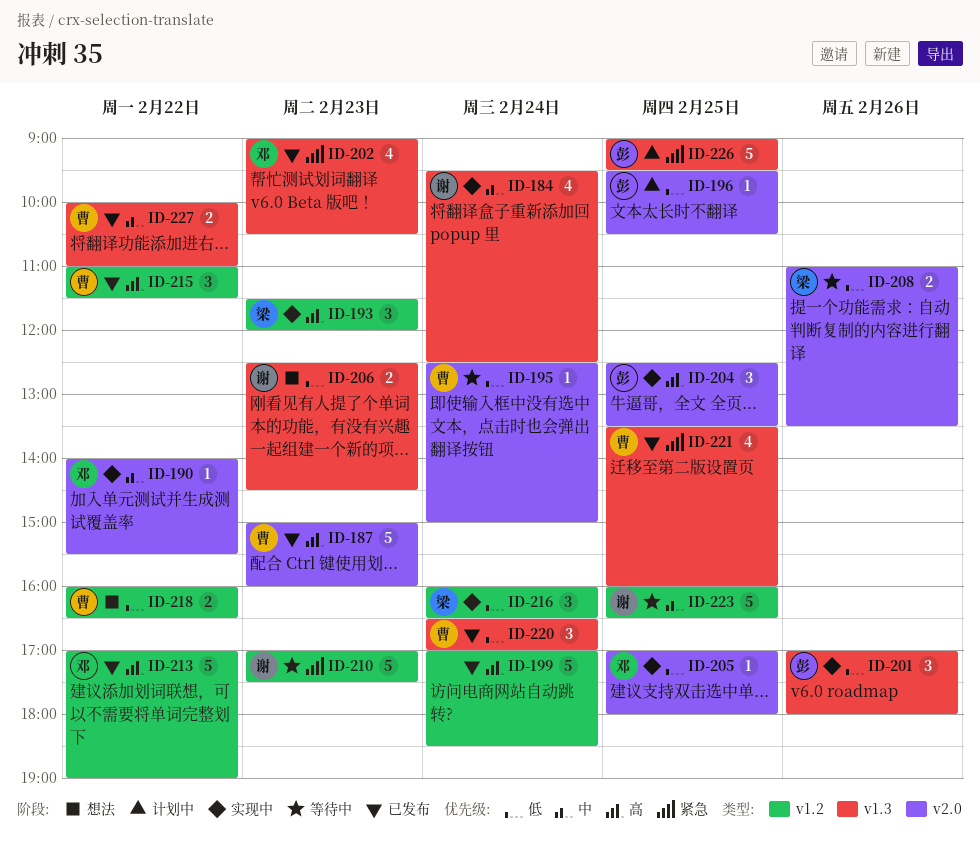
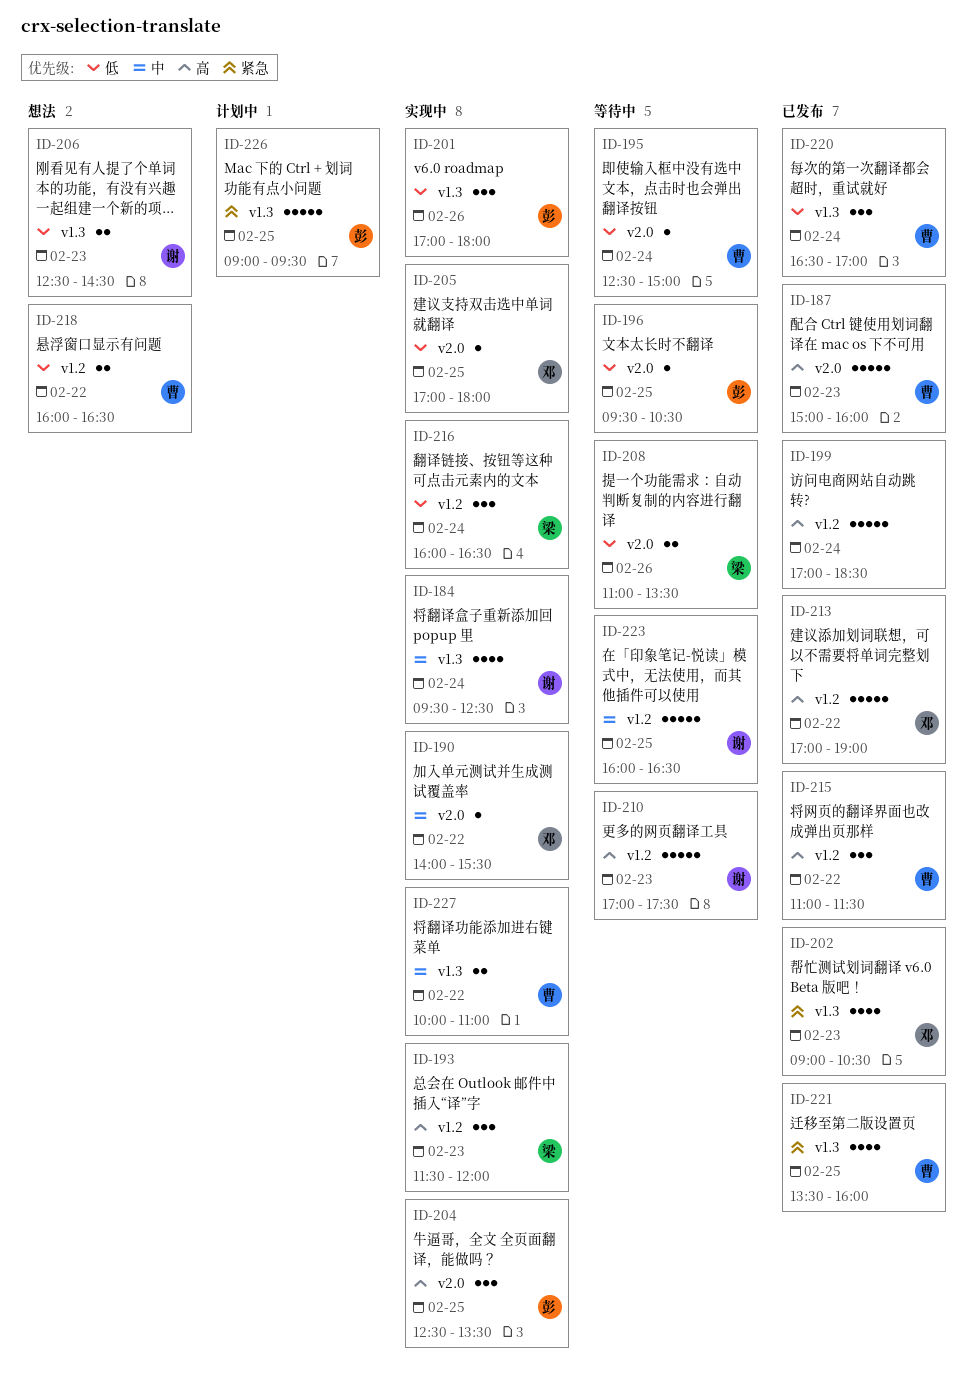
ID-196, status: 计划中 -> 等待中
ID-210, priority: 紧急 -> 高
ID-227, status: 已发布 -> 实现中

